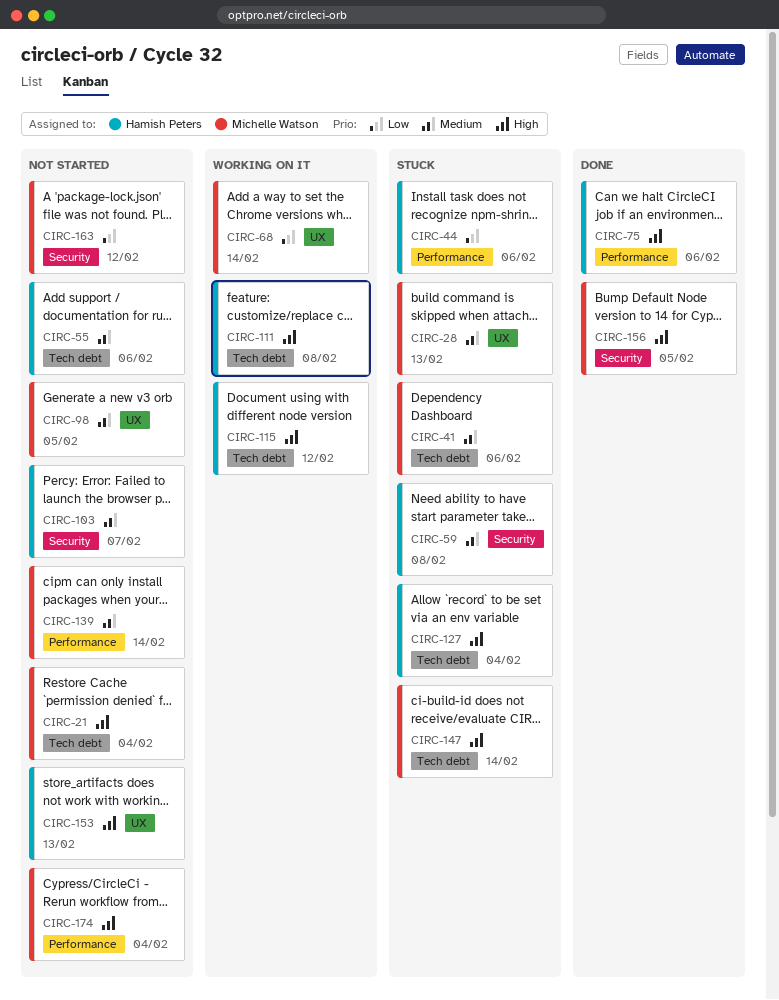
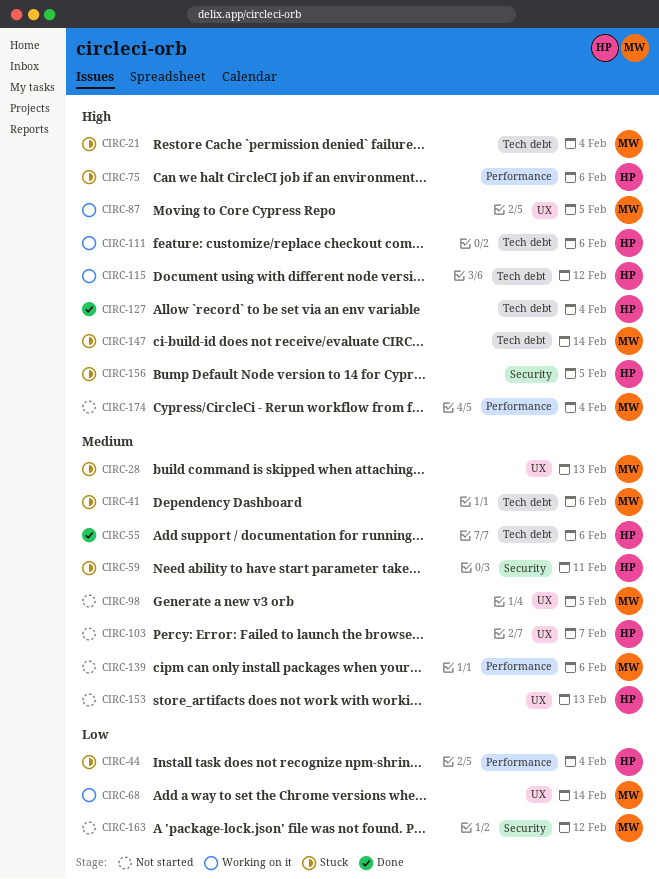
CIRC-21, status: Not started -> Stuck
CIRC-44, due: Feb 6 -> Feb 4
CIRC-55, status: Not started -> Done
CIRC-59, due: Feb 8 -> Feb 11
CIRC-75, status: Done -> Stuck
CIRC-87: none -> present
CIRC-103, label: Security -> UX
CIRC-111, due: Feb 8 -> Feb 6
CIRC-127, status: Stuck -> Done
CIRC-139, due: Feb 14 -> Feb 6
CIRC-153, priority: High -> Medium
CIRC-156, status: Done -> Stuck
CIRC-156, owner: Michelle Watson -> Hamish Peters

